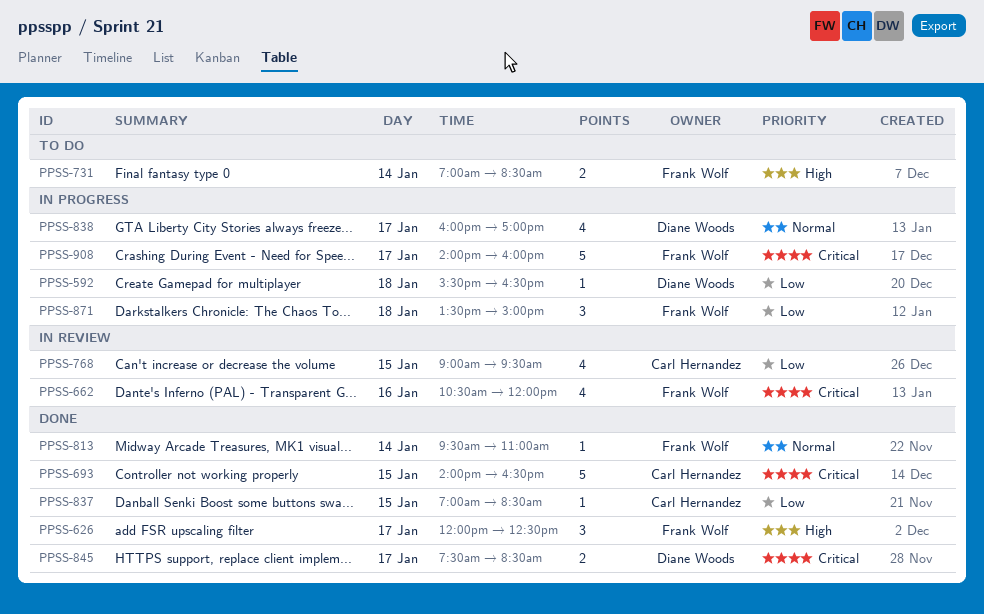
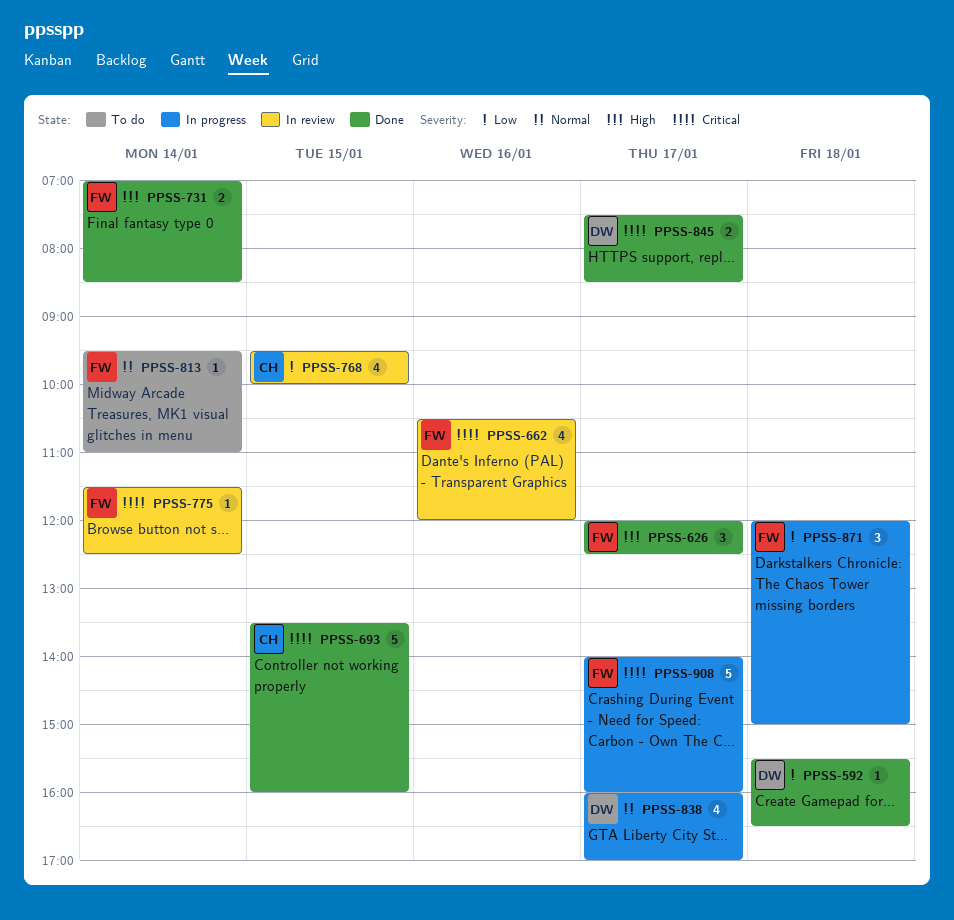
PPSS-592, status: In progress -> Done
PPSS-693, begins: 14:00 -> 13:30
PPSS-693, ends: 16:30 -> 16:00
PPSS-731, status: To do -> Done
PPSS-768, begins: 09:00 -> 09:30
PPSS-768, ends: 09:30 -> 10:00
PPSS-775: none -> present
PPSS-813, status: Done -> To do
PPSS-837: present -> none
PPSS-871, begins: 13:30 -> 12:00

